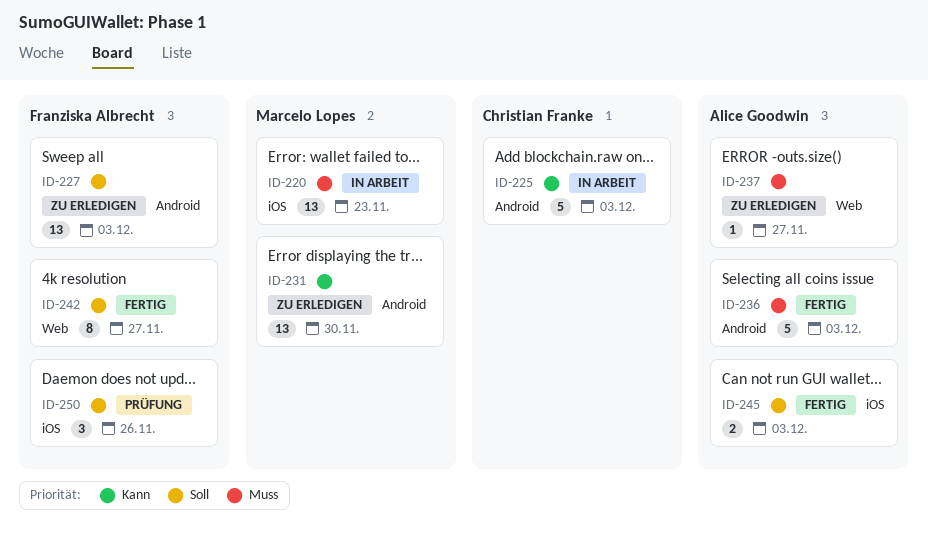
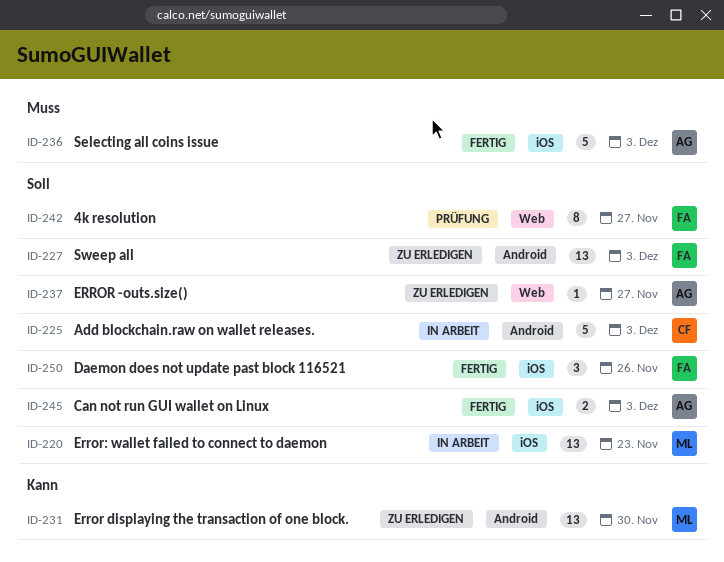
ID-220, priority: Muss -> Soll
ID-225, priority: Kann -> Soll
ID-236, label: Android -> iOS
ID-237, priority: Muss -> Soll
ID-242, status: Fertig -> Prüfung
ID-250, status: Prüfung -> Fertig

